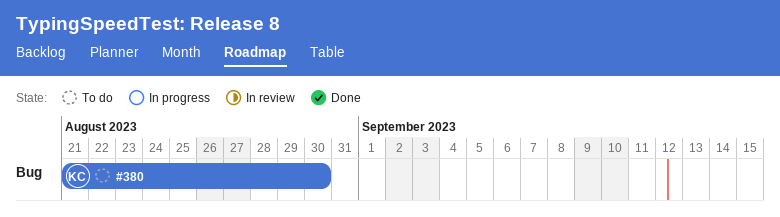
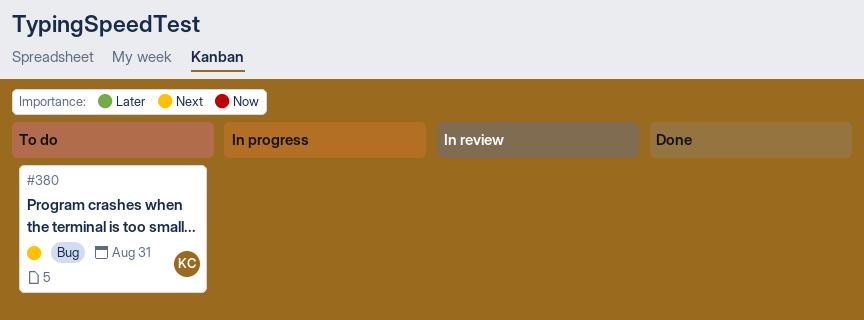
#380, due: Aug 30 -> Aug 31

